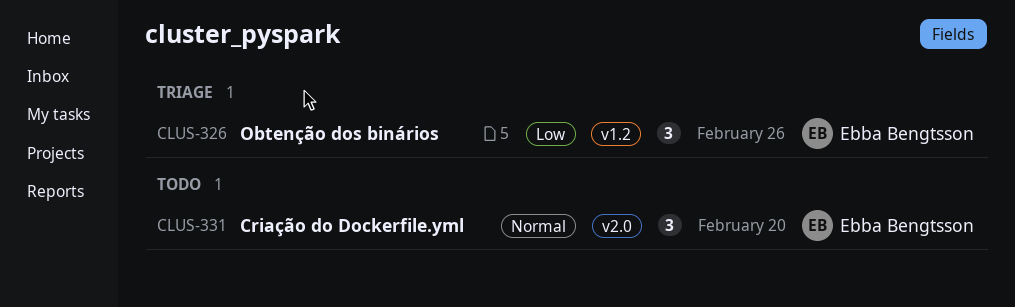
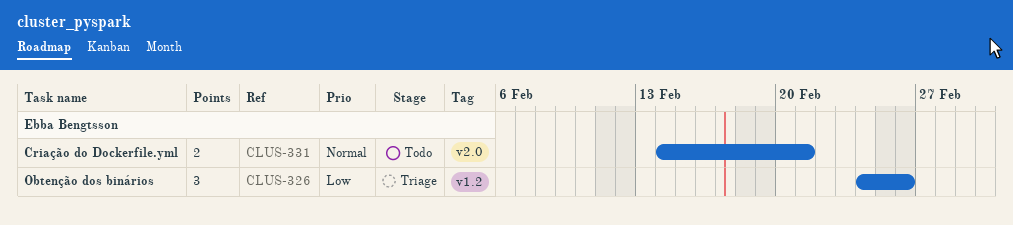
CLUS-331, estimate: 3 -> 2
CLUS-331, due: Feb 20 -> Feb 21

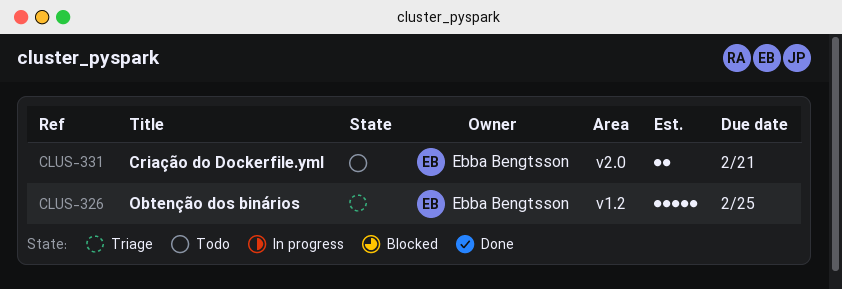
CLUS-326, estimate: 3 -> 5
CLUS-326, due: Feb 26 -> Feb 25

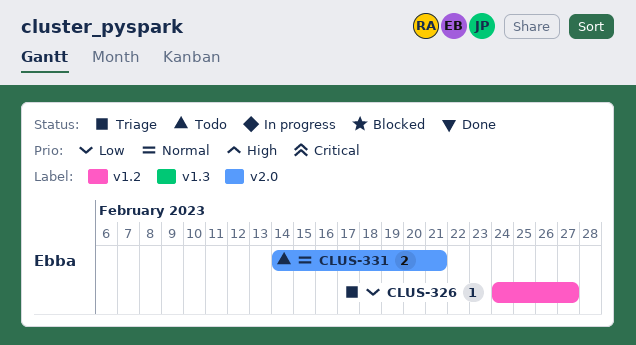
CLUS-326, estimate: 5 -> 1
CLUS-326, due: Feb 25 -> Feb 27

